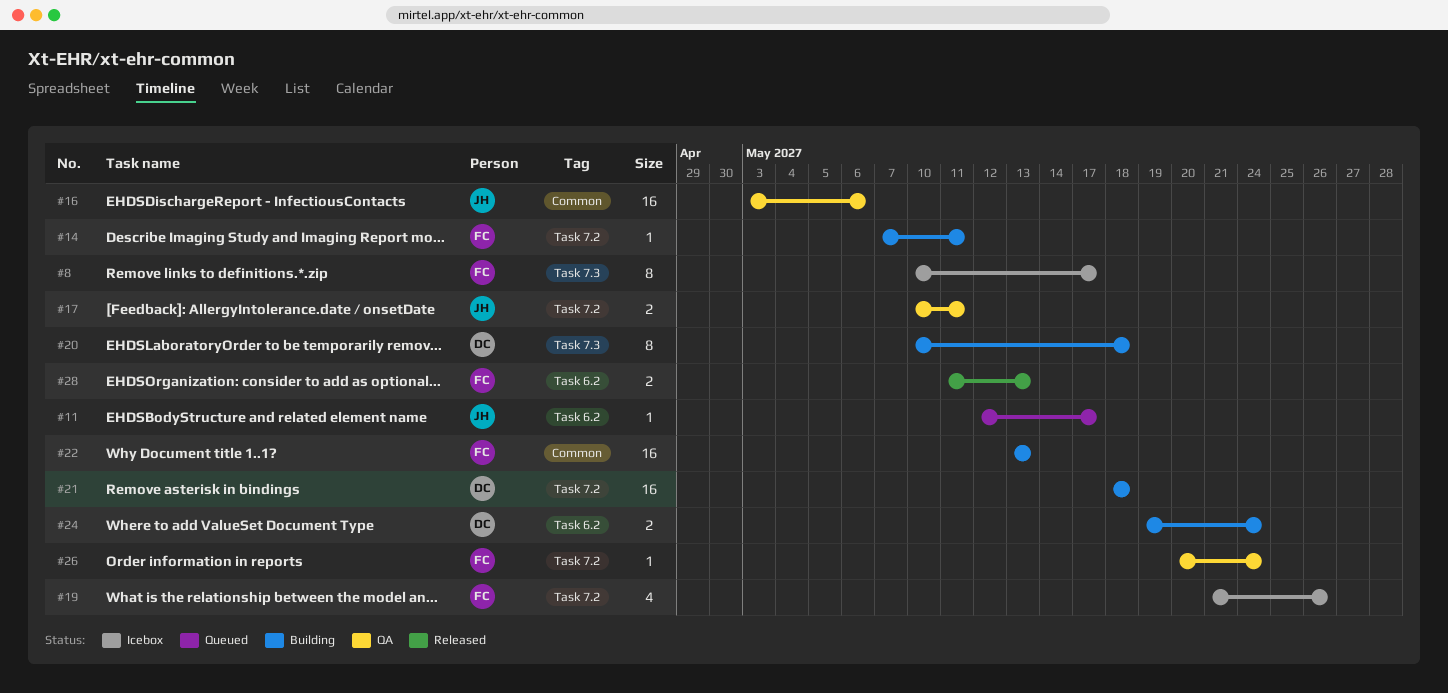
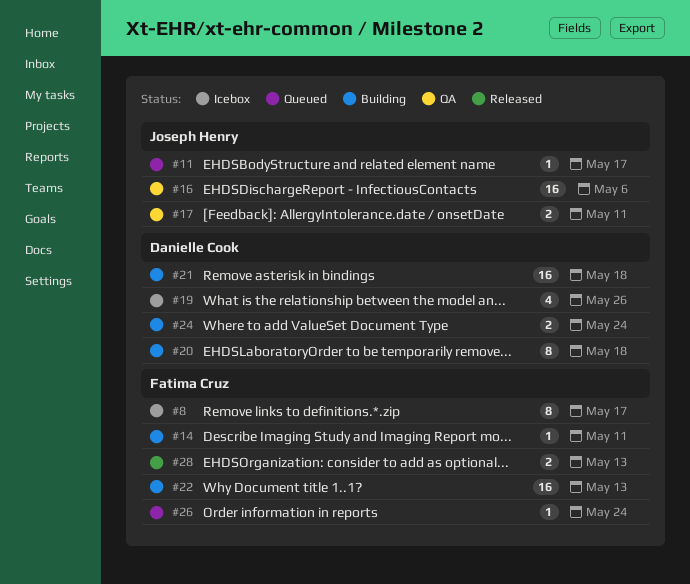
#19, owner: Fatima Cruz -> Danielle Cook
#26, status: QA -> Queued

